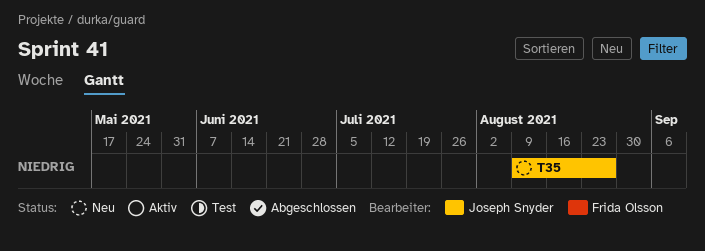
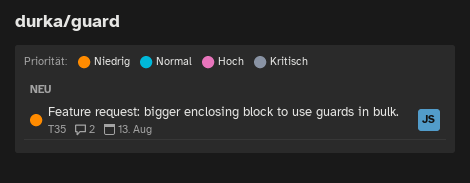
T35, due: Aug 27 -> Aug 13

